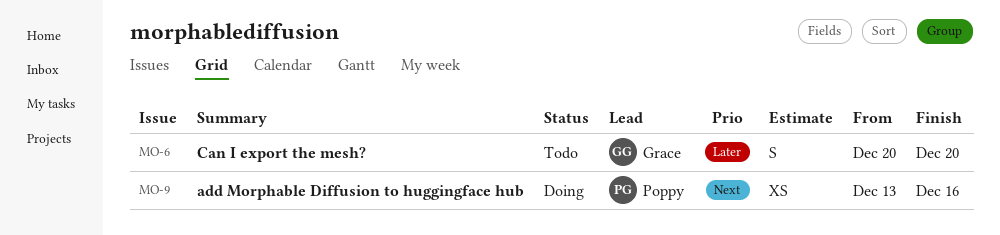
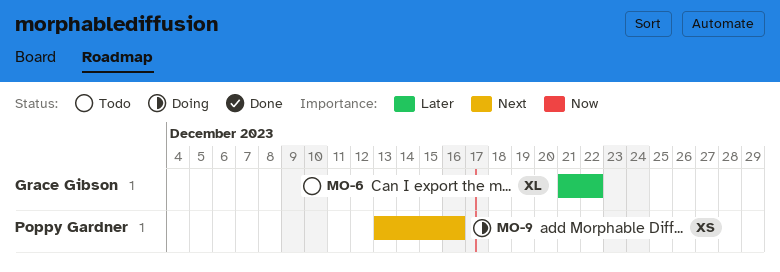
MO-6, estimate: S -> XL
MO-6, start: Dec 20 -> Dec 21
MO-6, due: Dec 20 -> Dec 22

